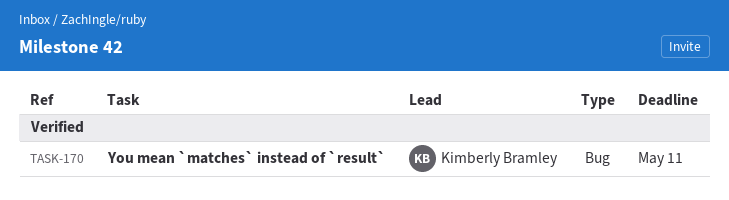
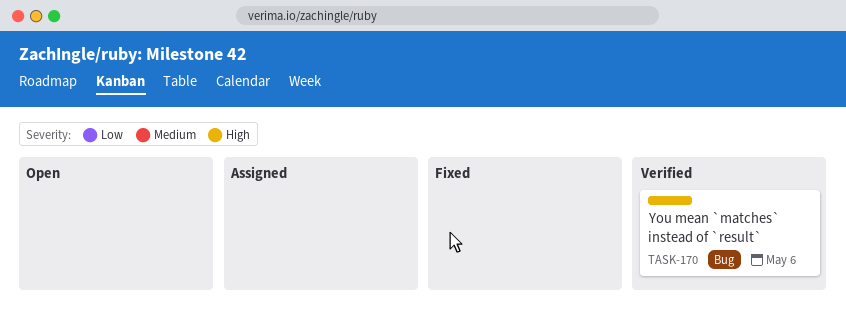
TASK-170, due: May 11 -> May 6

